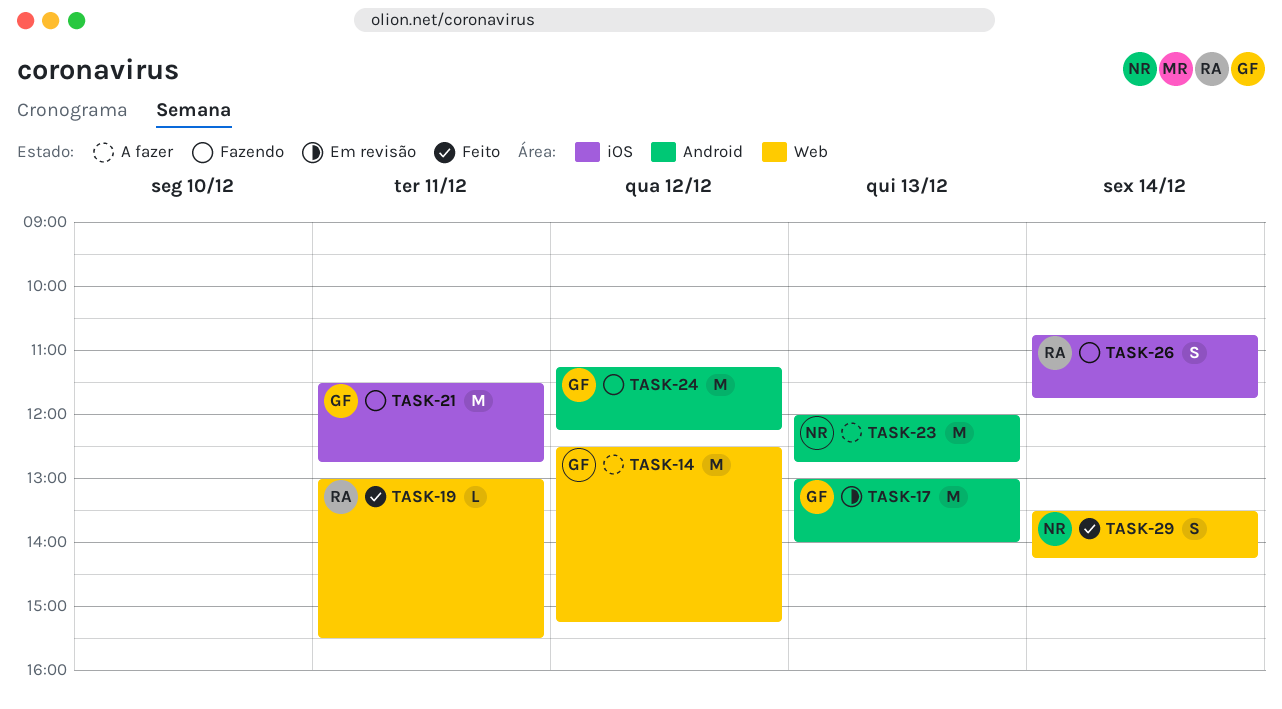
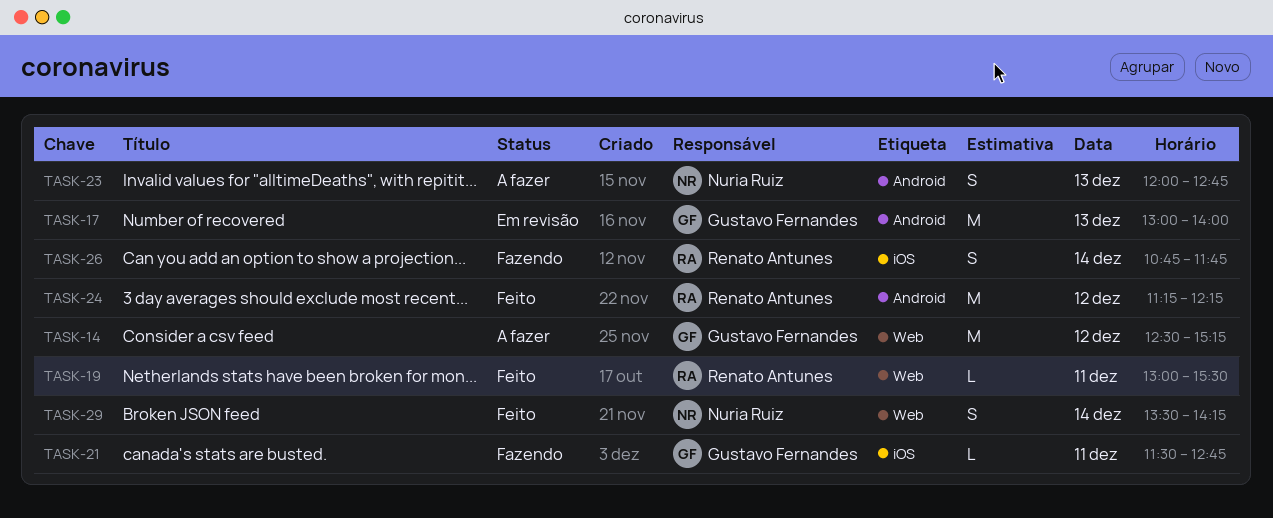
TASK-21, estimate: M -> L
TASK-23, estimate: M -> S
TASK-24, status: Fazendo -> Feito
TASK-24, owner: Gustavo Fernandes -> Renato Antunes

